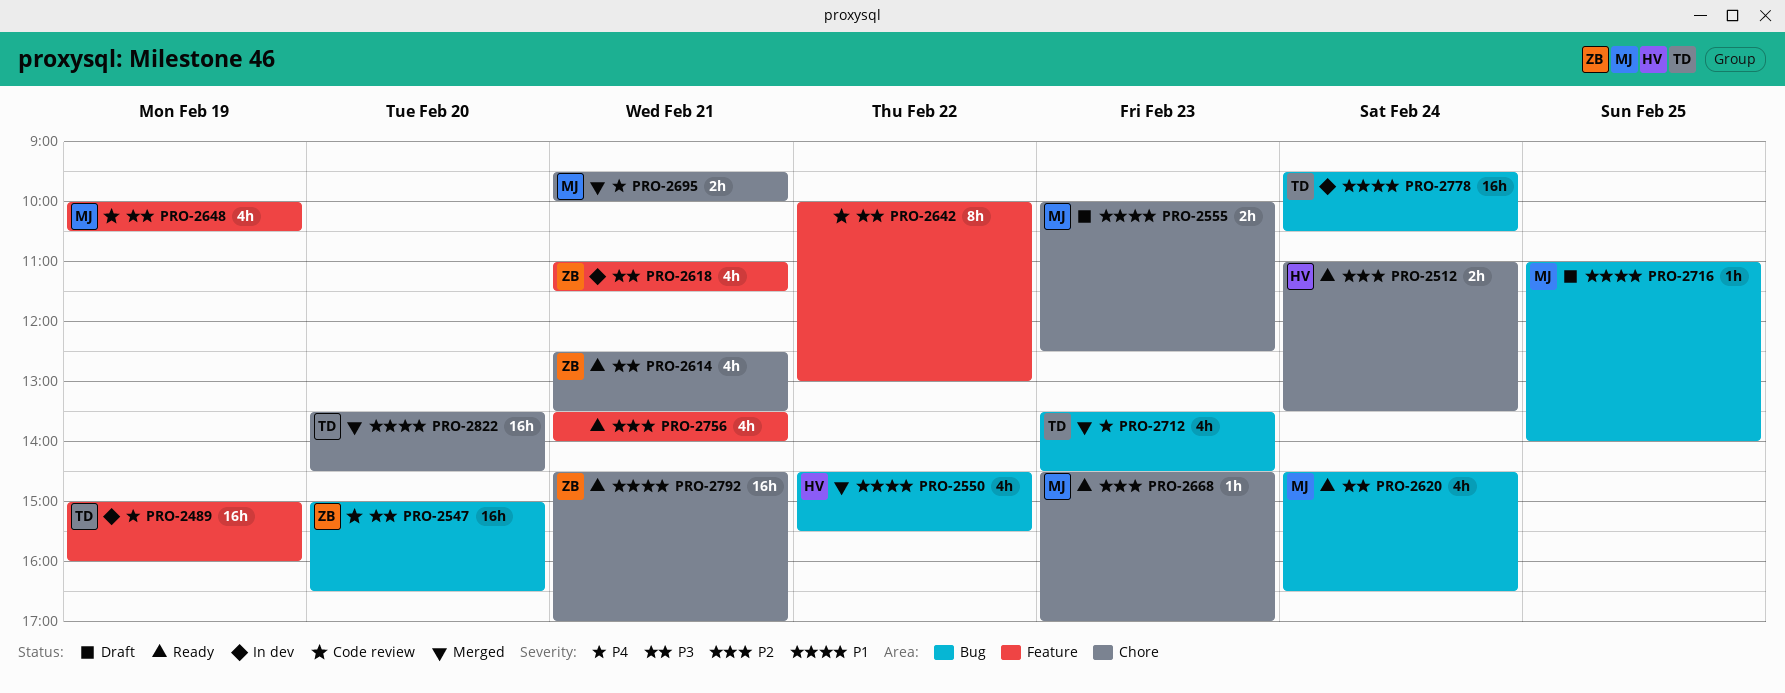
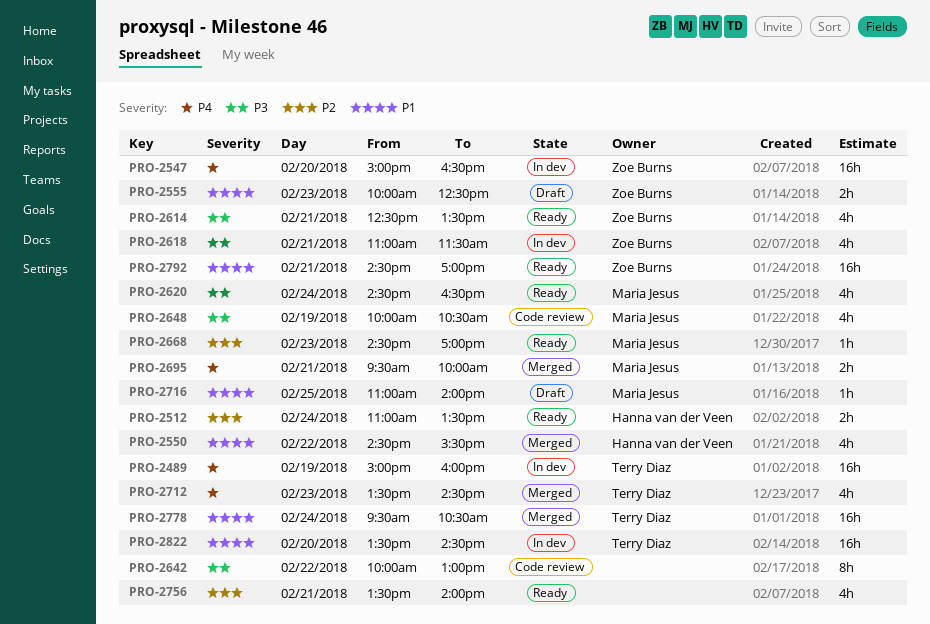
PRO-2547, status: Code review -> In dev
PRO-2547, priority: P3 -> P4
PRO-2555, owner: Maria Jesus -> Zoe Burns
PRO-2778, status: In dev -> Merged
PRO-2822, status: Merged -> In dev

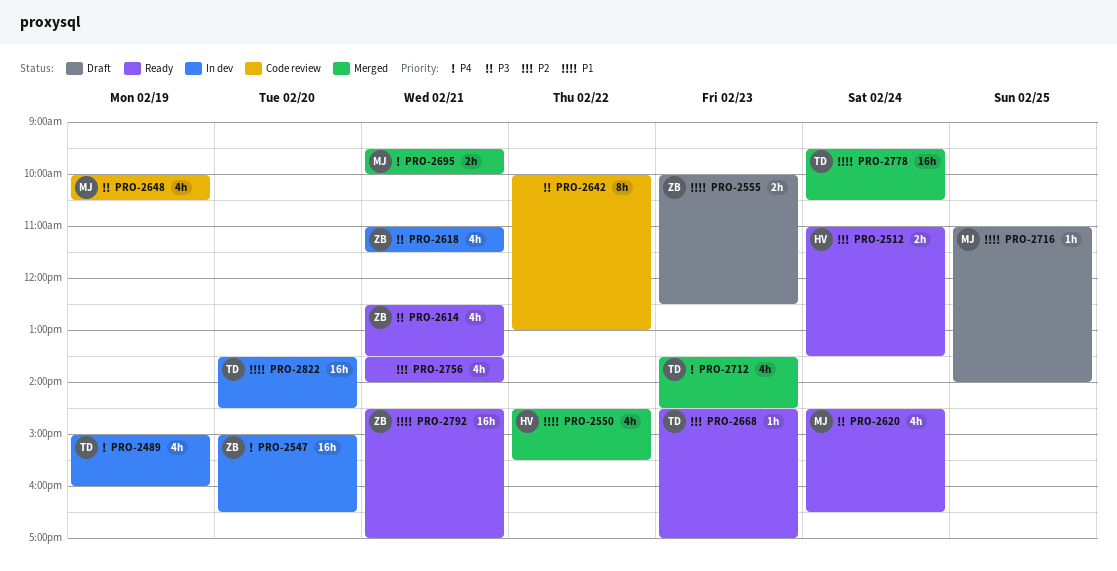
PRO-2489, estimate: 16h -> 4h
PRO-2668, owner: Maria Jesus -> Terry Diaz

